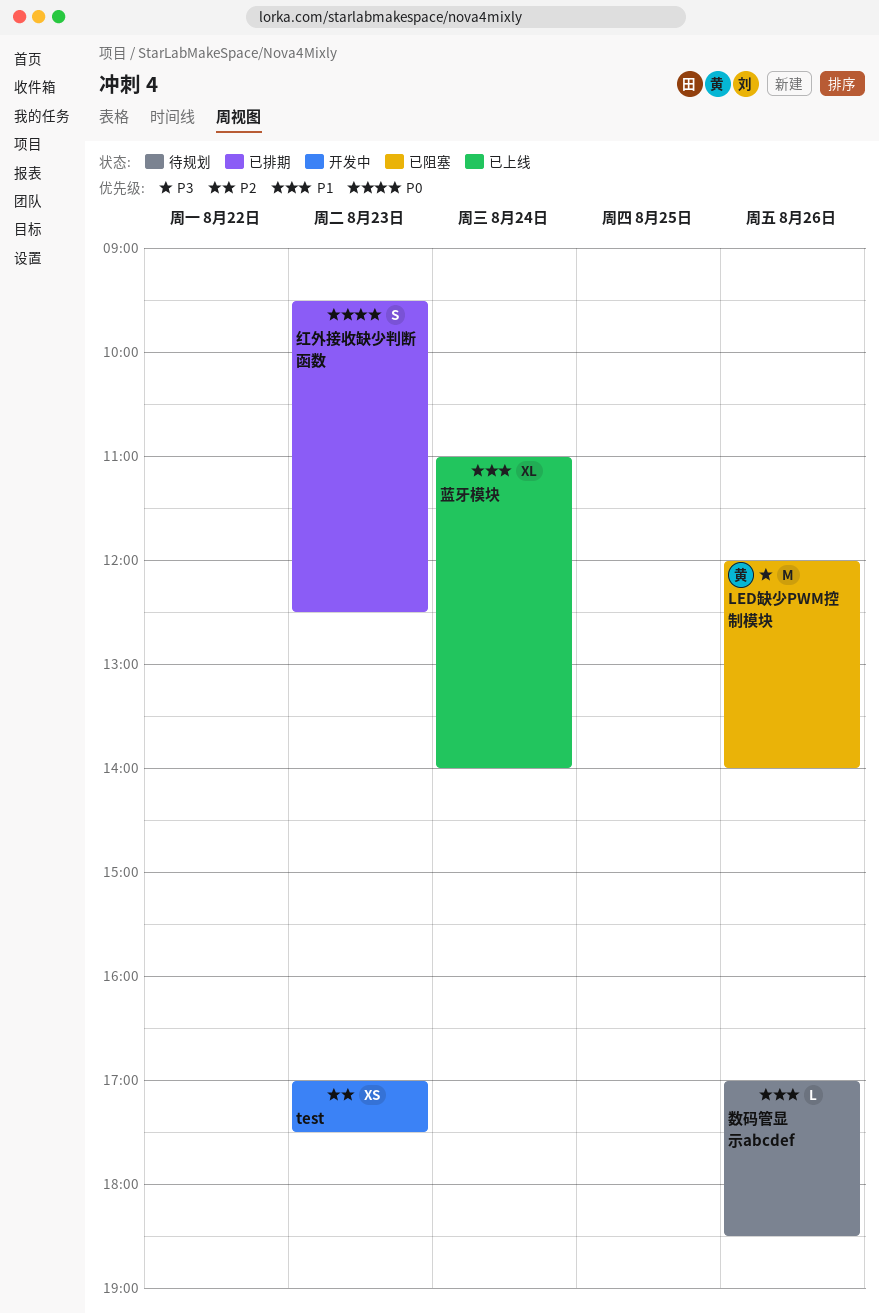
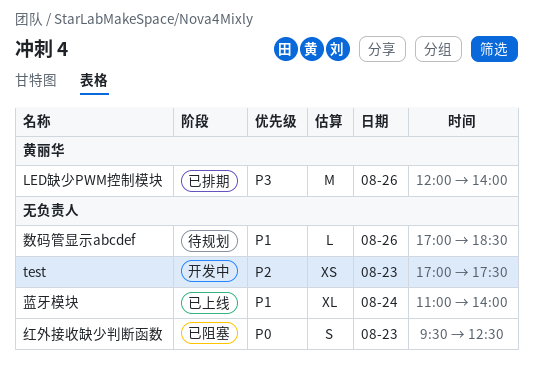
LED缺少PWM控制模块, status: 已阻塞 -> 已排期
红外接收缺少判断函数, status: 已排期 -> 已阻塞

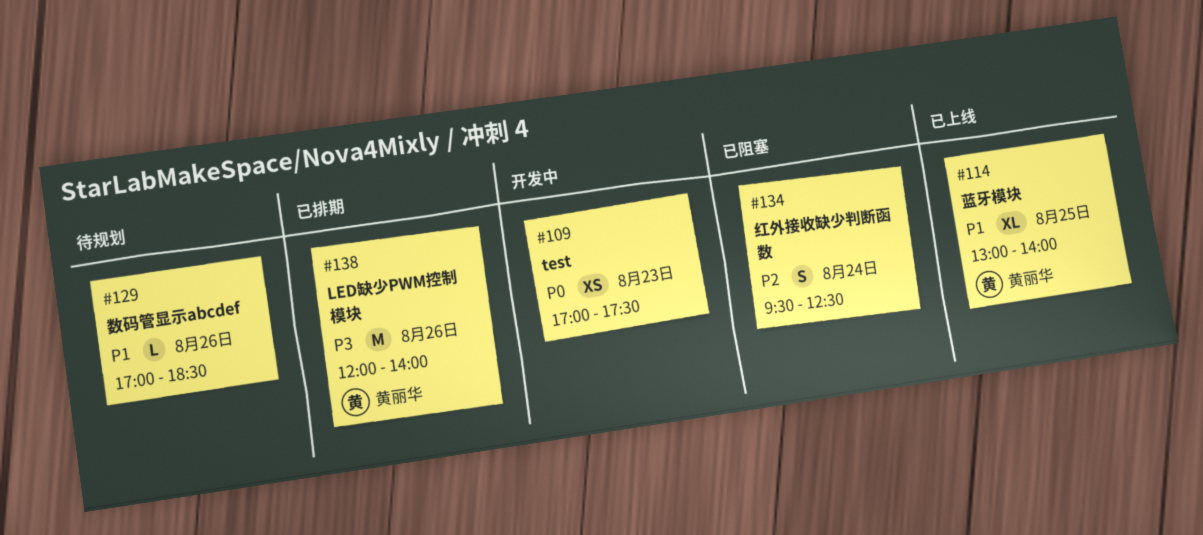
test, priority: P2 -> P0
红外接收缺少判断函数, priority: P0 -> P2
红外接收缺少判断函数, day: Aug 23 -> Aug 24
蓝牙模块, owner: none -> 黄丽华
蓝牙模块, day: Aug 24 -> Aug 25
蓝牙模块, begins: 11:00 -> 13:00

